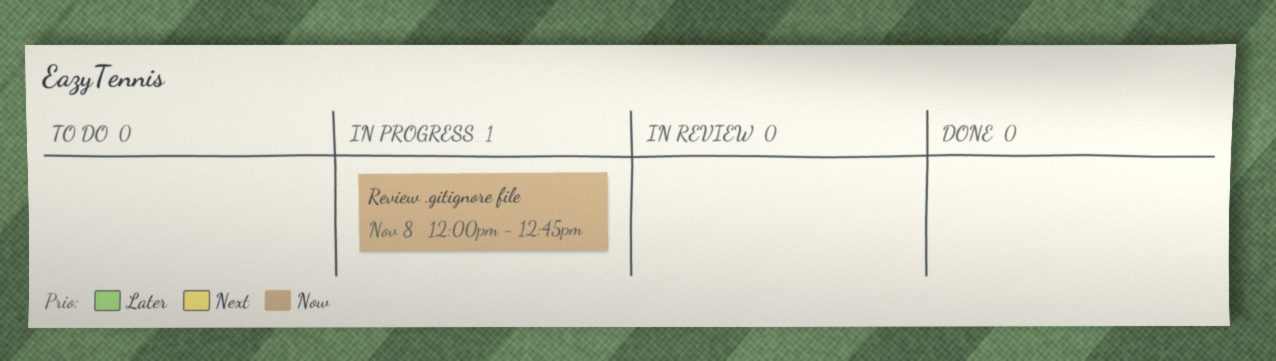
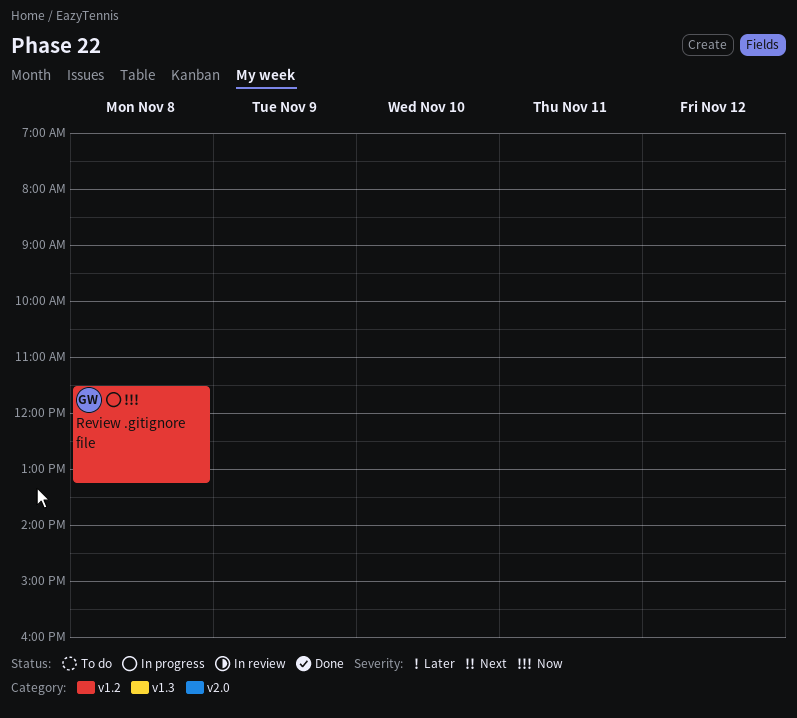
Review .gitignore file, begins: 12:00 -> 11:30
Review .gitignore file, ends: 12:45 -> 13:15

